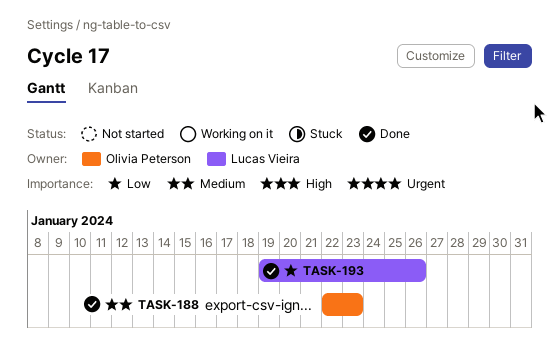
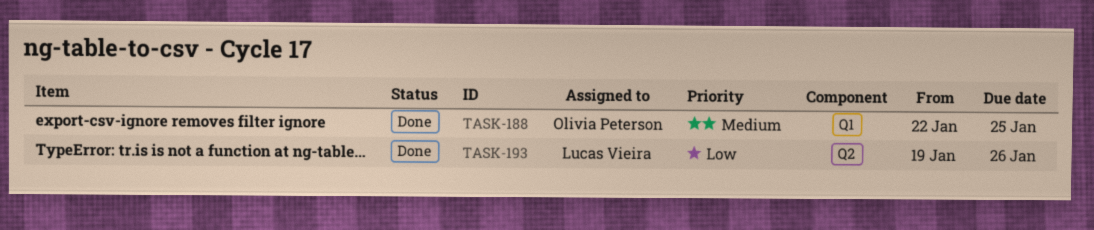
TASK-188, due: Jan 23 -> Jan 25

